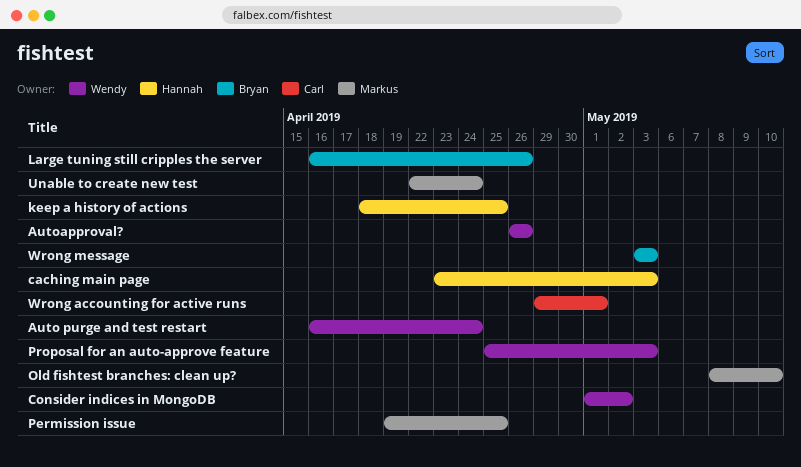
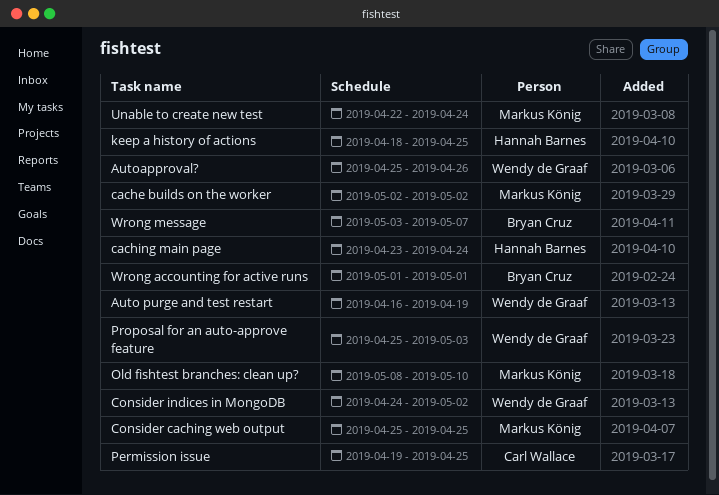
Auto purge and test restart, due: Apr 24 -> Apr 19
Autoapproval?, start: Apr 26 -> Apr 25
cache builds on the worker: none -> present
caching main page, due: May 3 -> Apr 24
Consider caching web output: none -> present
Consider indices in MongoDB, start: May 1 -> Apr 24
Large tuning still cripples the server: present -> none
Permission issue, owner: Markus König -> Carl Wallace
Wrong accounting for active runs, owner: Carl Wallace -> Bryan Cruz
Wrong accounting for active runs, start: Apr 29 -> May 1
Wrong message, due: May 3 -> May 7

